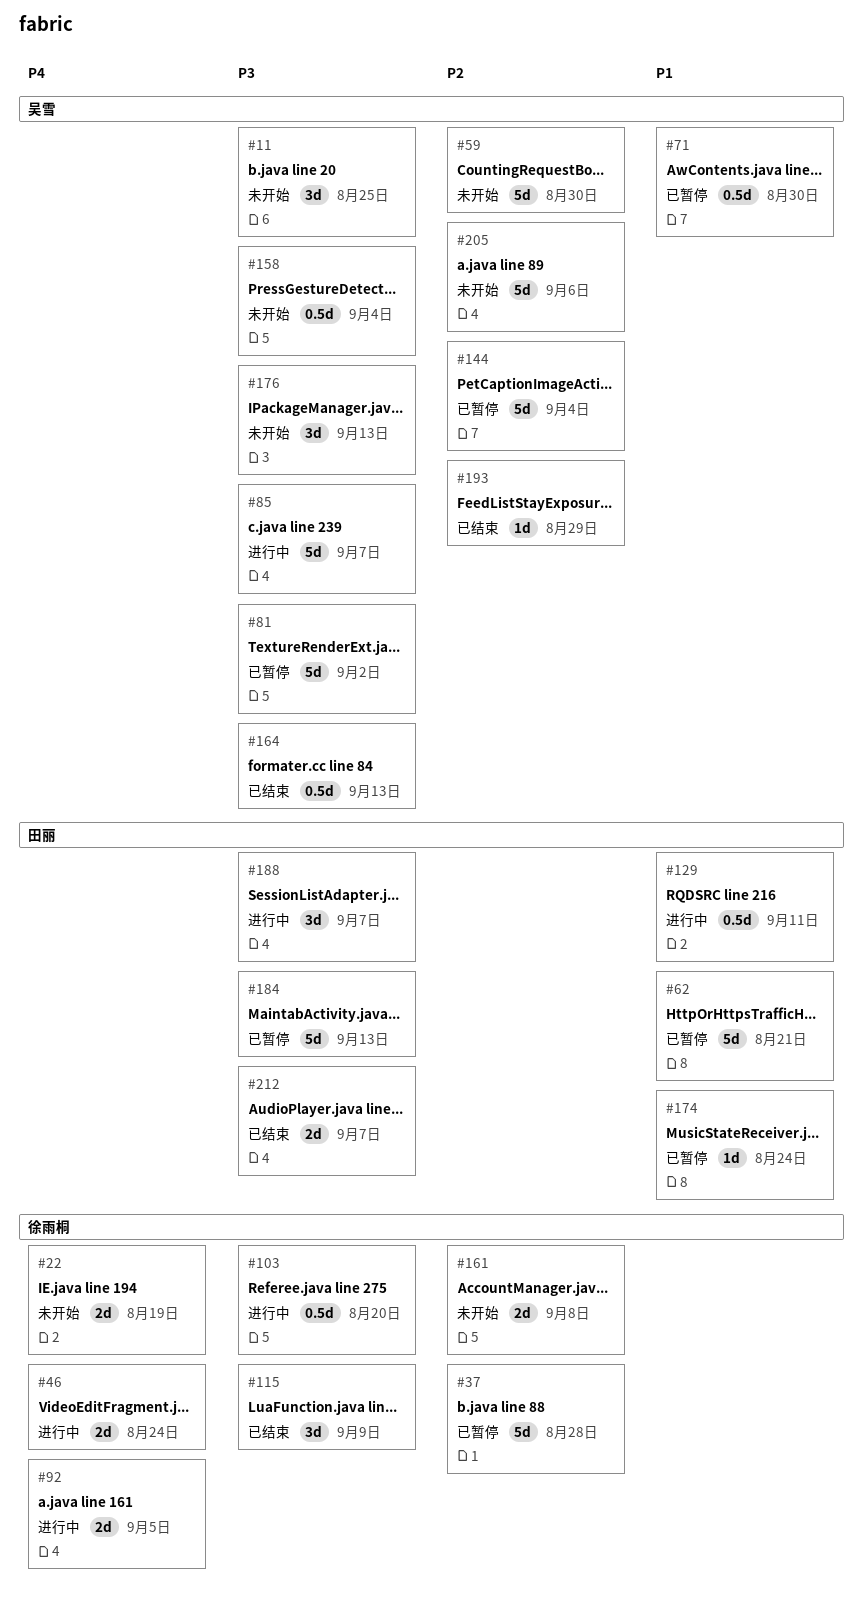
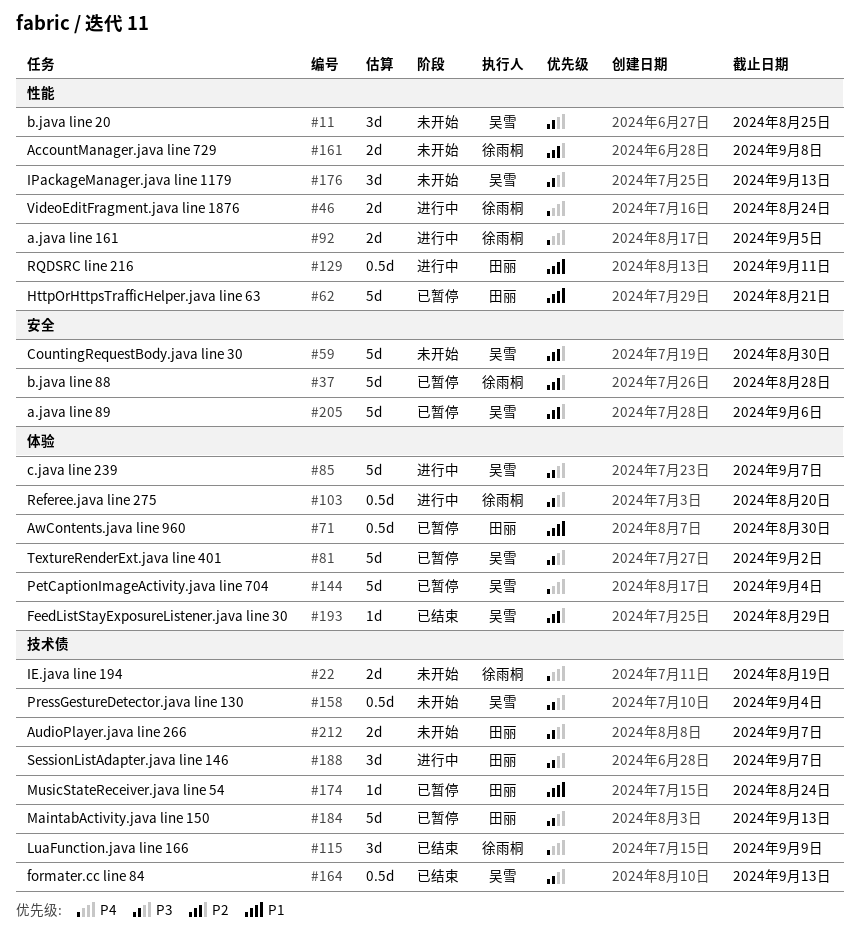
#71, owner: 吴雪 -> 田丽
#115, priority: P3 -> P4
#144, priority: P2 -> P4
#205, status: 未开始 -> 已暂停
#212, status: 已结束 -> 未开始

